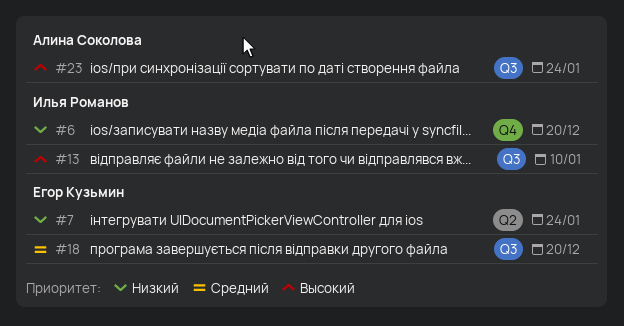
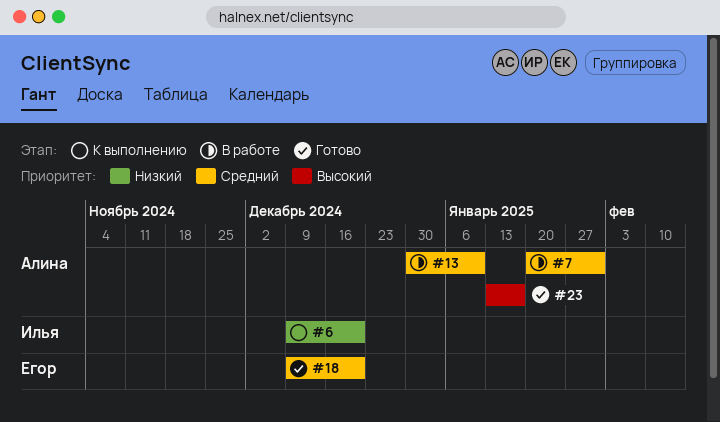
#7, owner: Егор Кузьмин -> Алина Соколова
#7, priority: Низкий -> Средний
#7, due: Jan 24 -> Jan 31
#13, owner: Илья Романов -> Алина Соколова
#13, priority: Высокий -> Средний
#23, due: Jan 24 -> Jan 17

